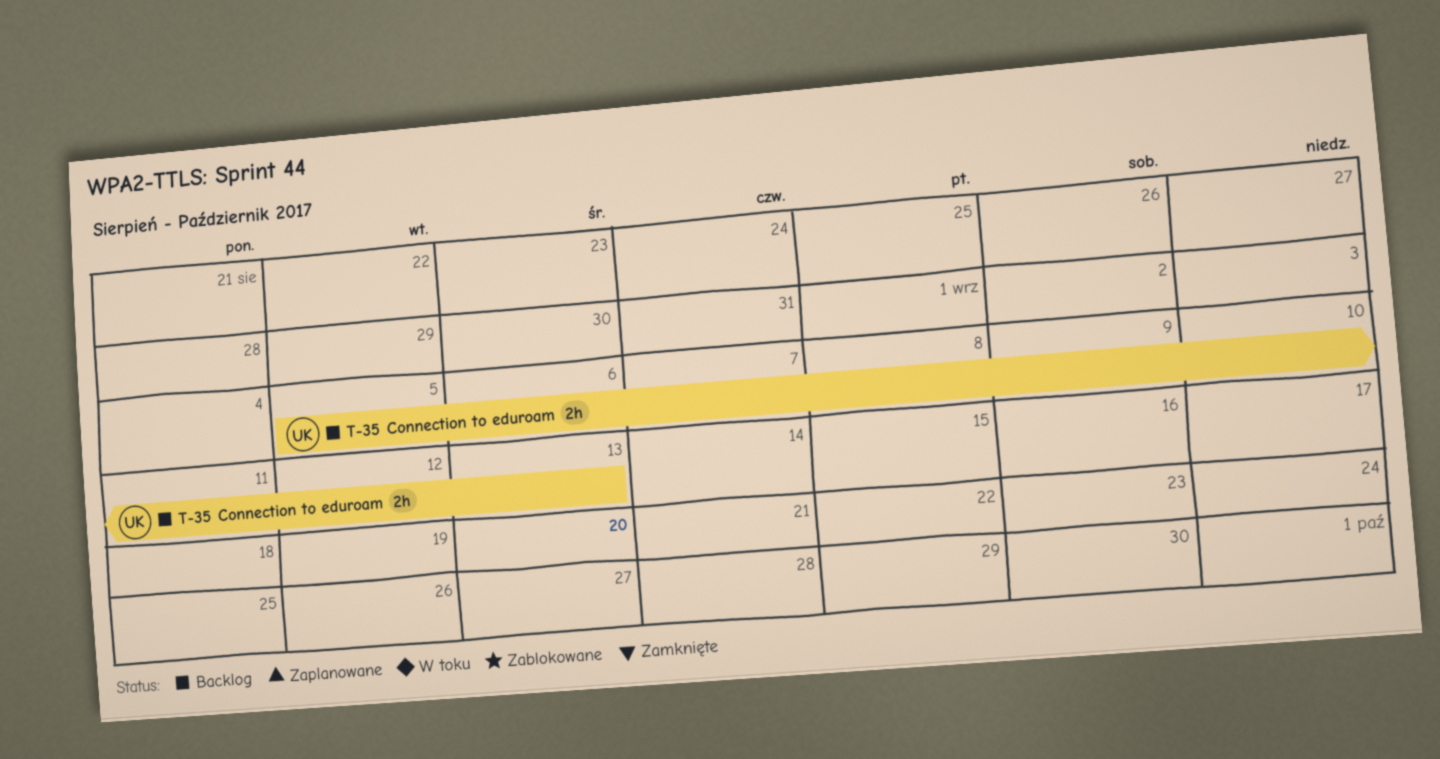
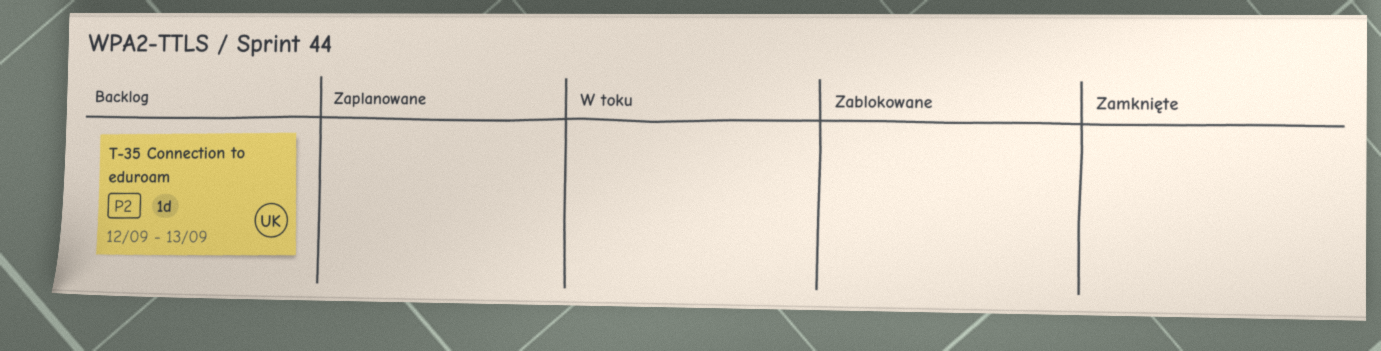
T-35, estimate: 2h -> 1d
T-35, start: Sep 5 -> Sep 12

